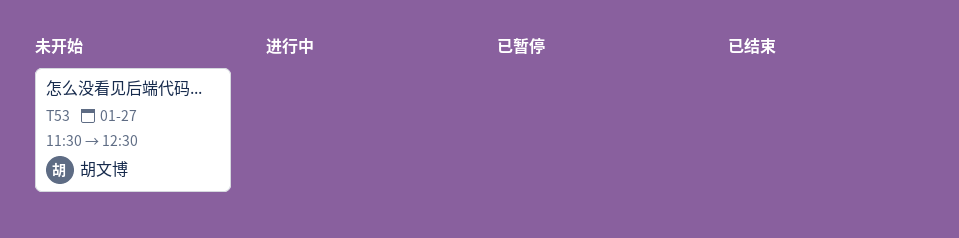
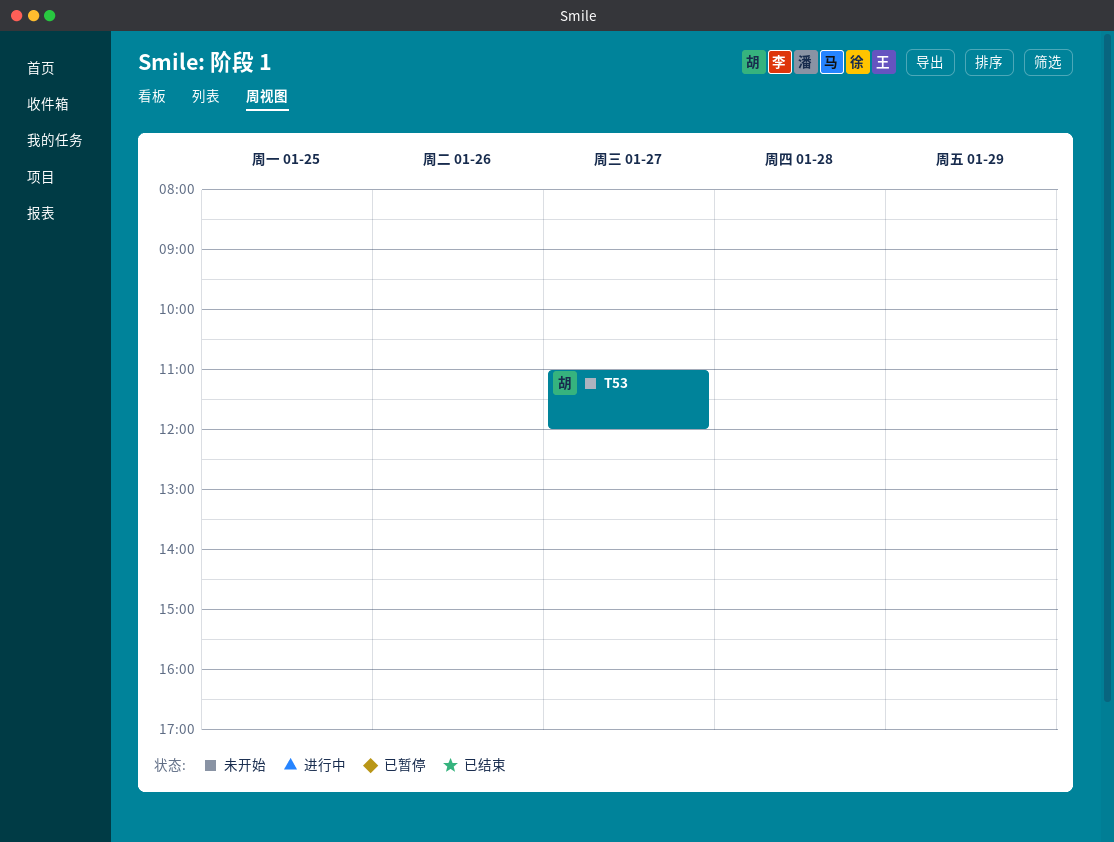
T53, begins: 11:30 -> 11:00
T53, ends: 12:30 -> 12:00

